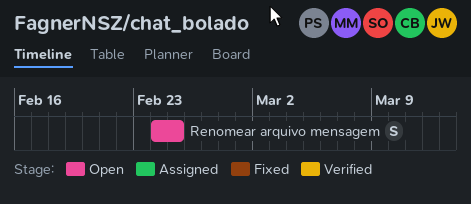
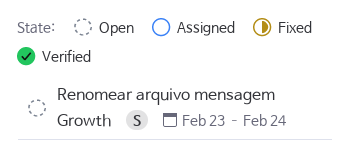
Renomear arquivo mensagem, start: Feb 24 -> Feb 23
Renomear arquivo mensagem, due: Feb 25 -> Feb 24

